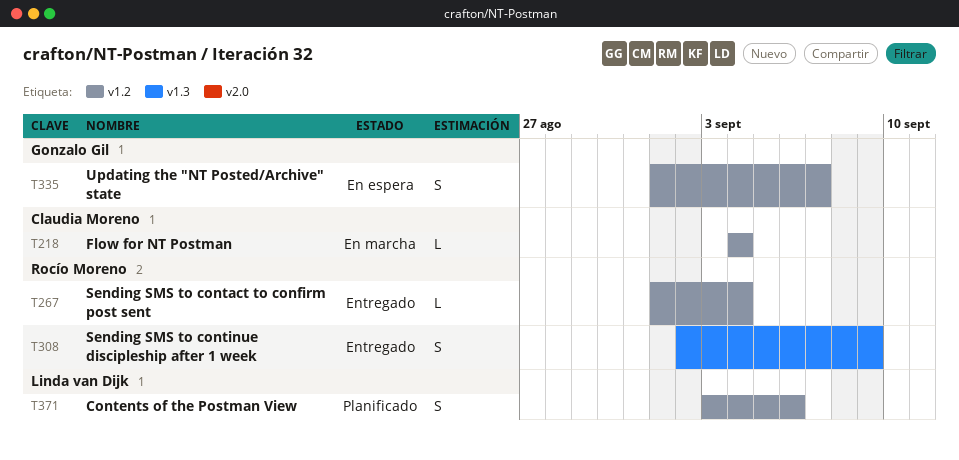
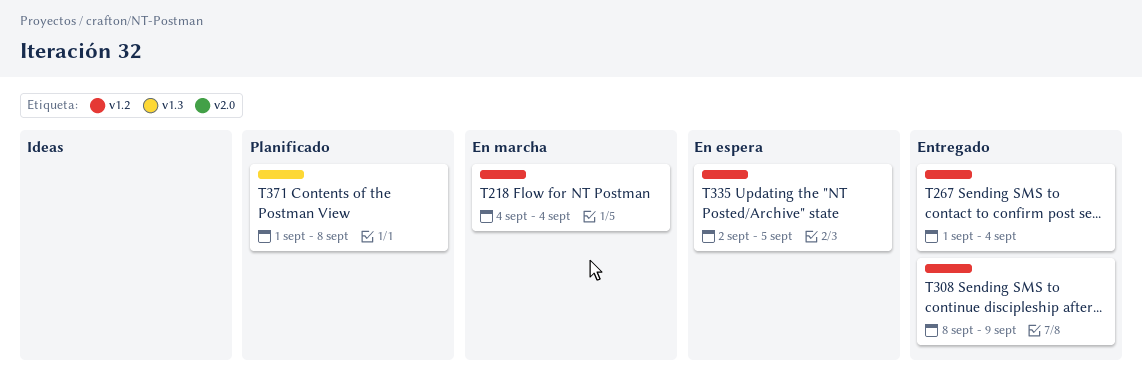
T308, label: v1.3 -> v1.2
T308, start: Sep 2 -> Sep 8
T335, start: Sep 1 -> Sep 2
T335, due: Sep 7 -> Sep 5
T371, label: v1.2 -> v1.3
T371, start: Sep 3 -> Sep 1
T371, due: Sep 6 -> Sep 8

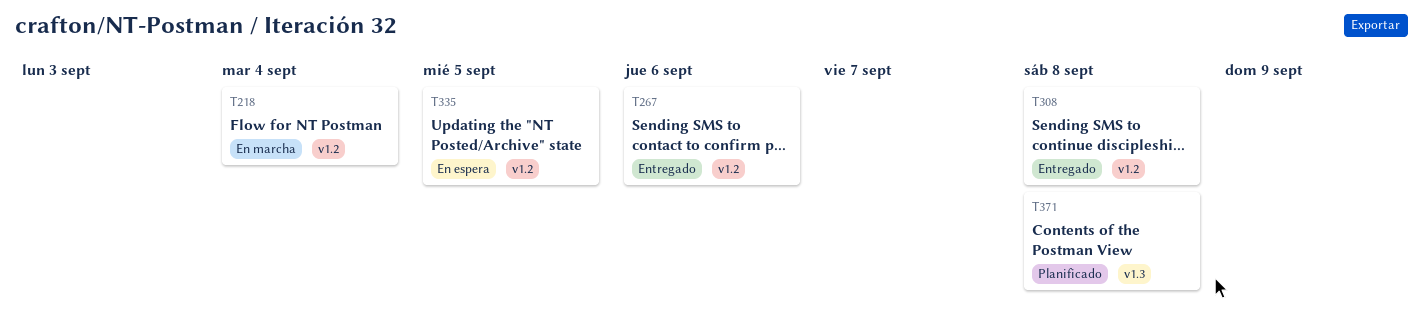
T267, due: Sep 4 -> Sep 6
T308, due: Sep 9 -> Sep 8

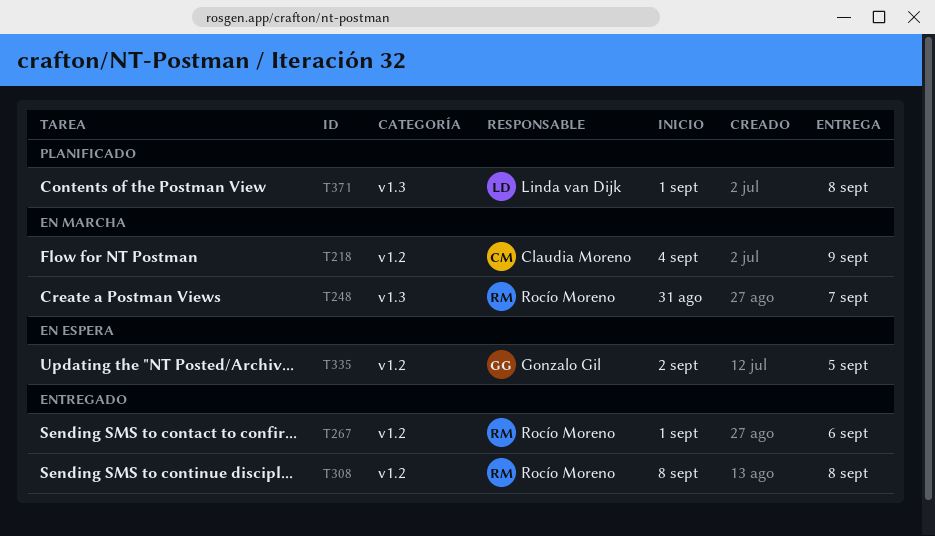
T218, due: Sep 4 -> Sep 9
T248: none -> present

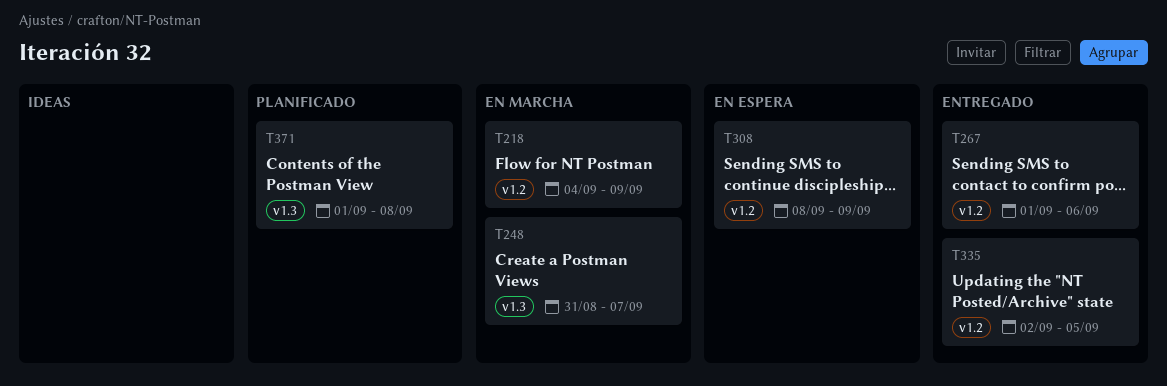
T308, status: Entregado -> En espera
T308, due: Sep 8 -> Sep 9
T335, status: En espera -> Entregado

